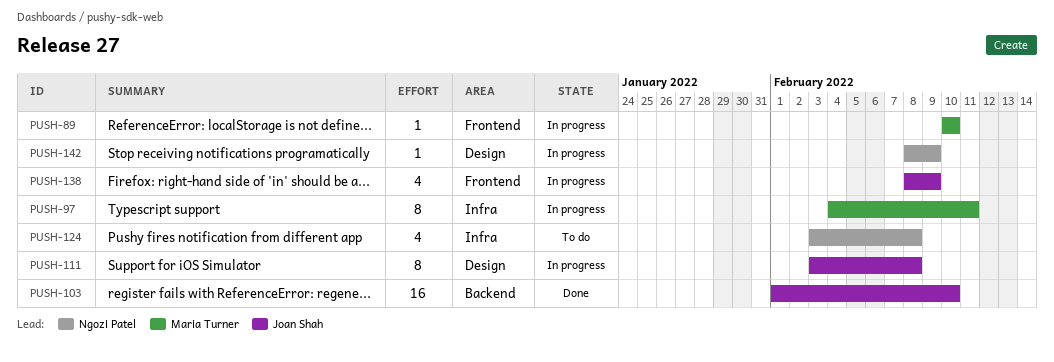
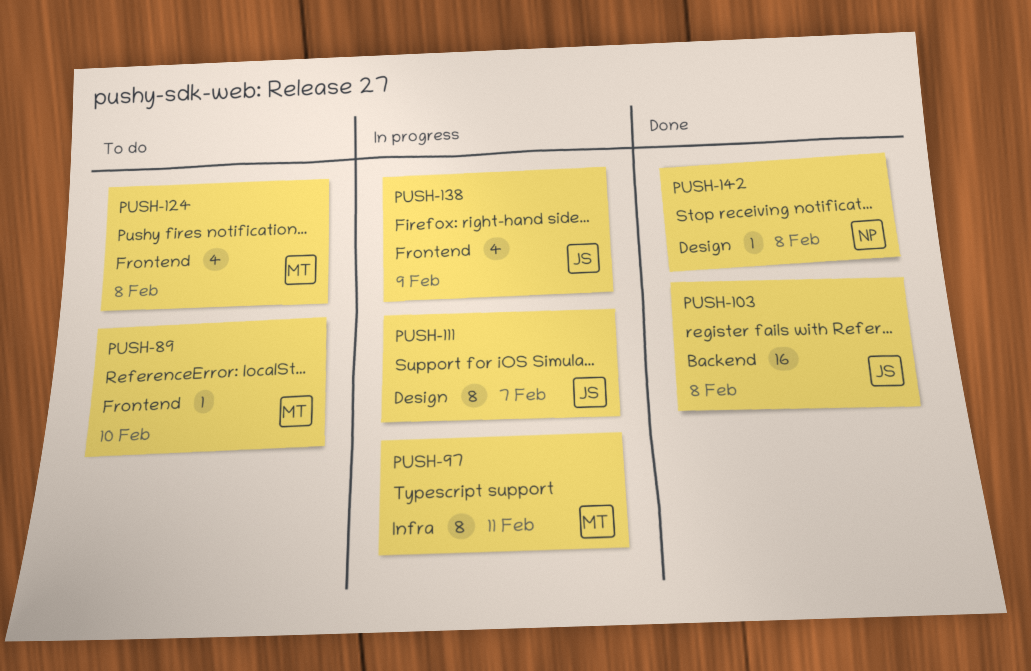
PUSH-89, status: In progress -> To do
PUSH-103, due: Feb 10 -> Feb 8
PUSH-111, due: Feb 8 -> Feb 7
PUSH-124, owner: Ngozi Patel -> Maria Turner
PUSH-124, label: Infra -> Frontend
PUSH-142, status: In progress -> Done
PUSH-142, due: Feb 9 -> Feb 8

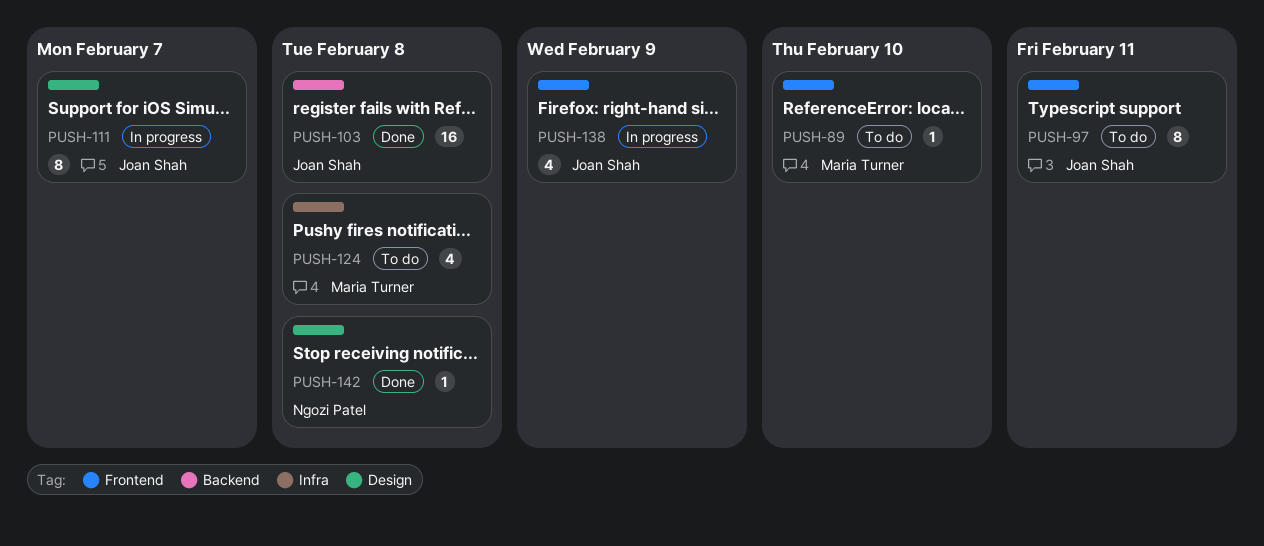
PUSH-97, status: In progress -> To do
PUSH-97, owner: Maria Turner -> Joan Shah
PUSH-97, label: Infra -> Frontend
PUSH-124, label: Frontend -> Infra

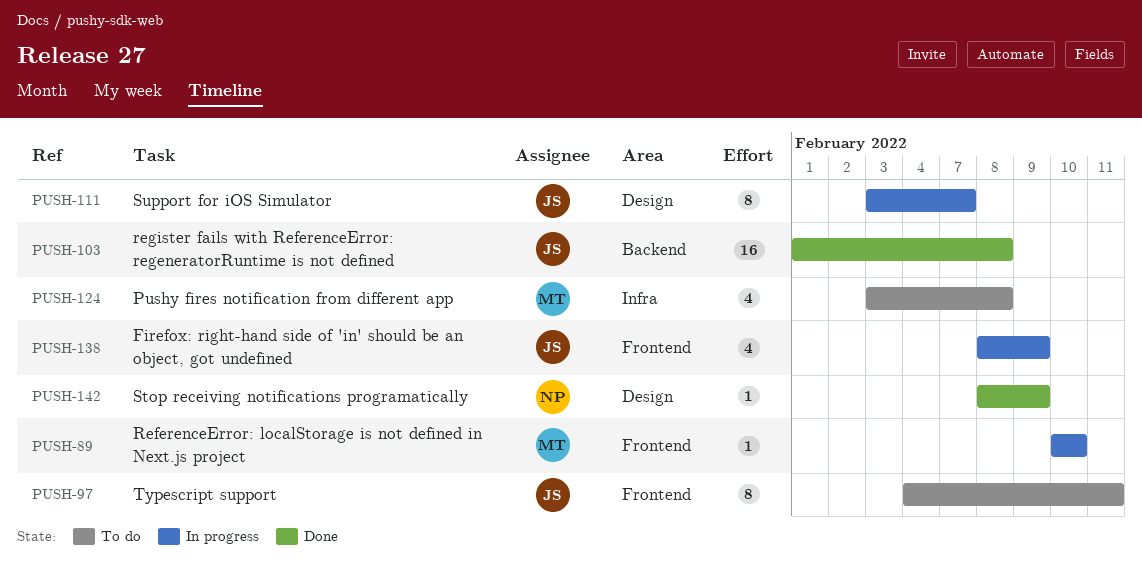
PUSH-89, status: To do -> In progress
PUSH-142, due: Feb 8 -> Feb 9

